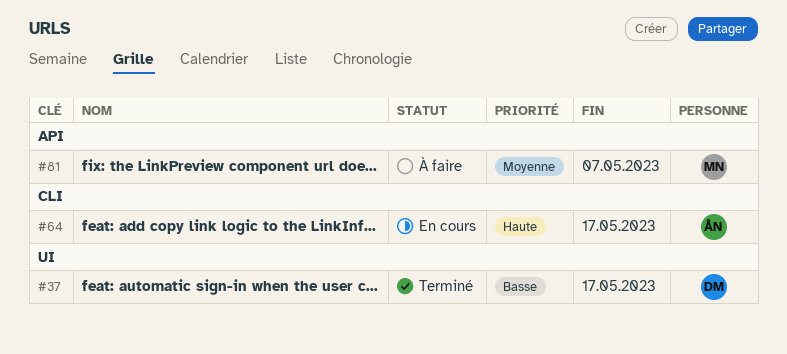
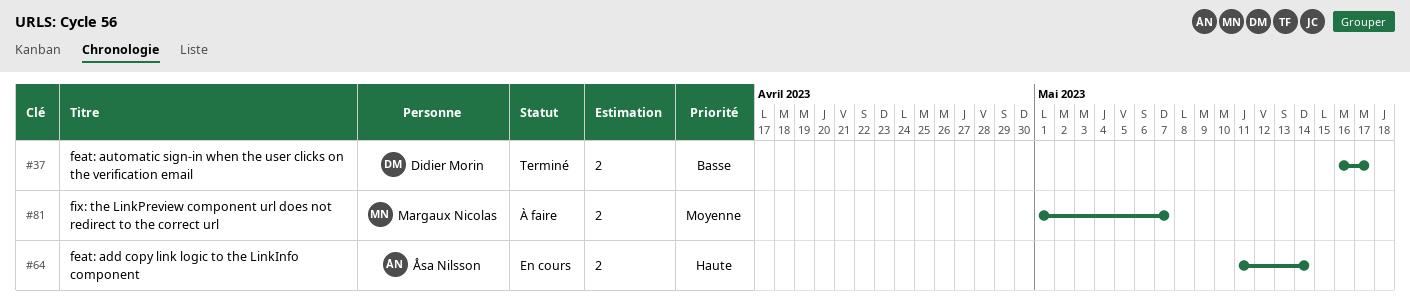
#64, due: May 17 -> May 14

